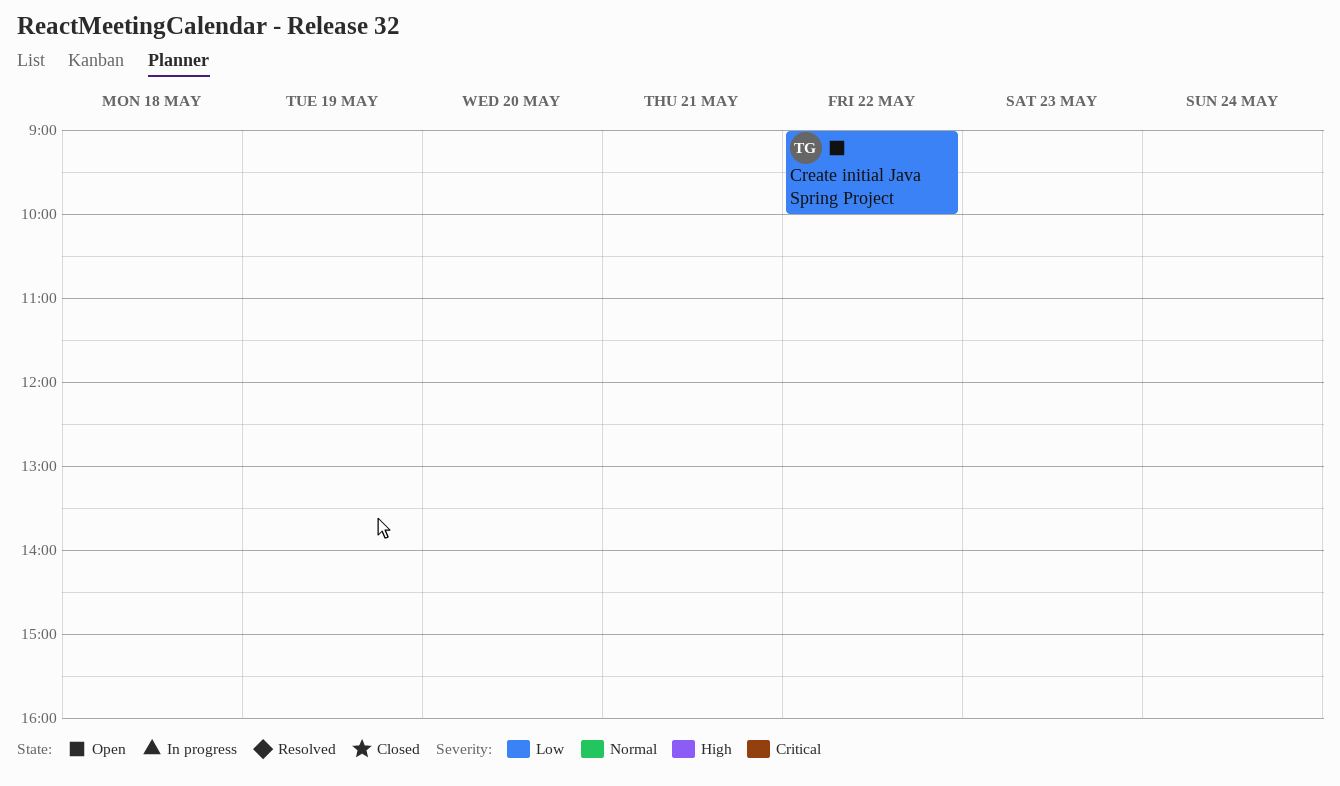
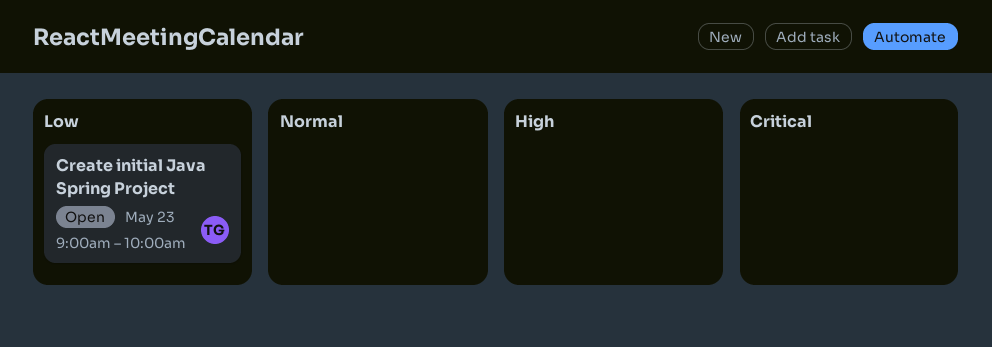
Create initial Java Spring Project, day: May 22 -> May 23

